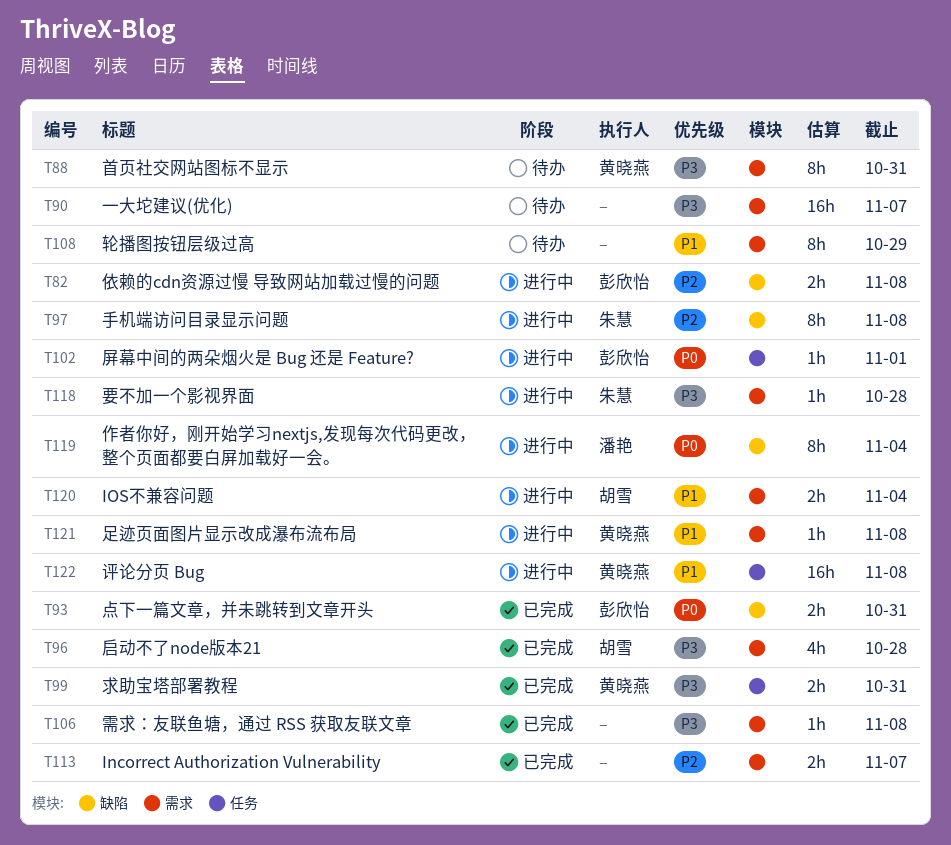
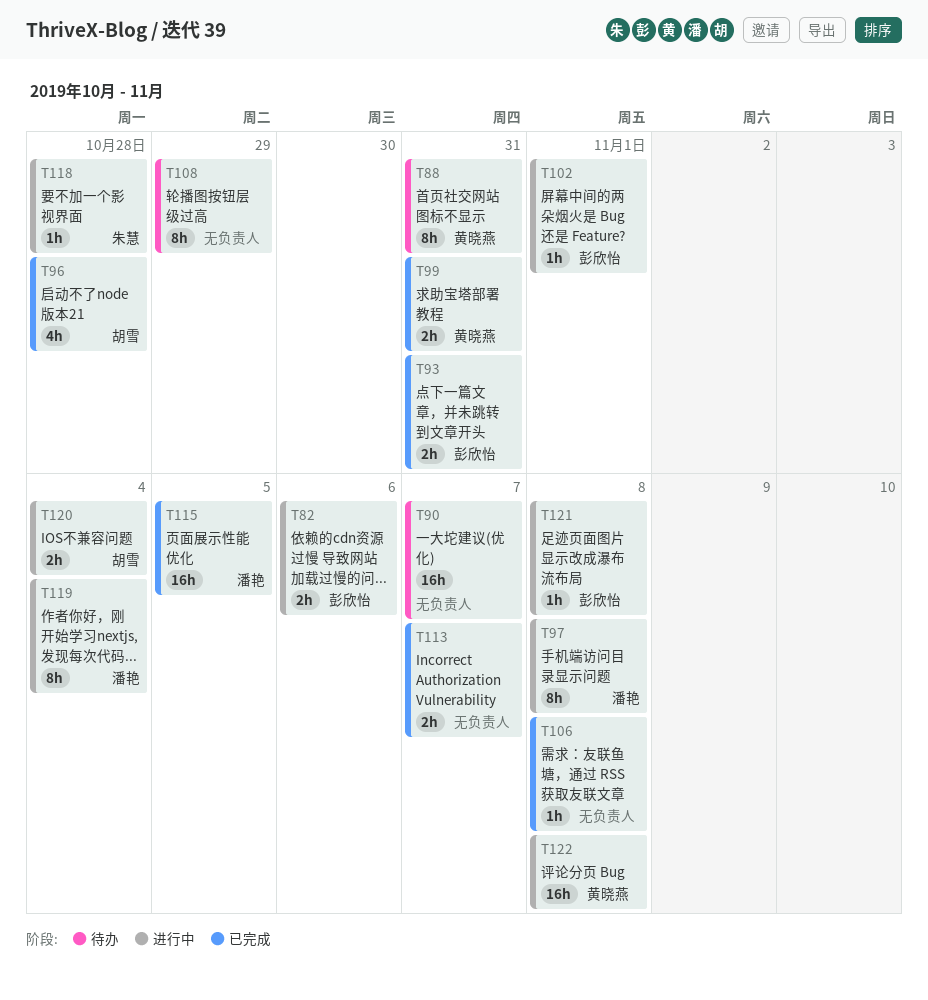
T82, due: Nov 8 -> Nov 6
T97, owner: 朱慧 -> 潘艳
T115: none -> present
T121, owner: 黄晓燕 -> 彭欣怡

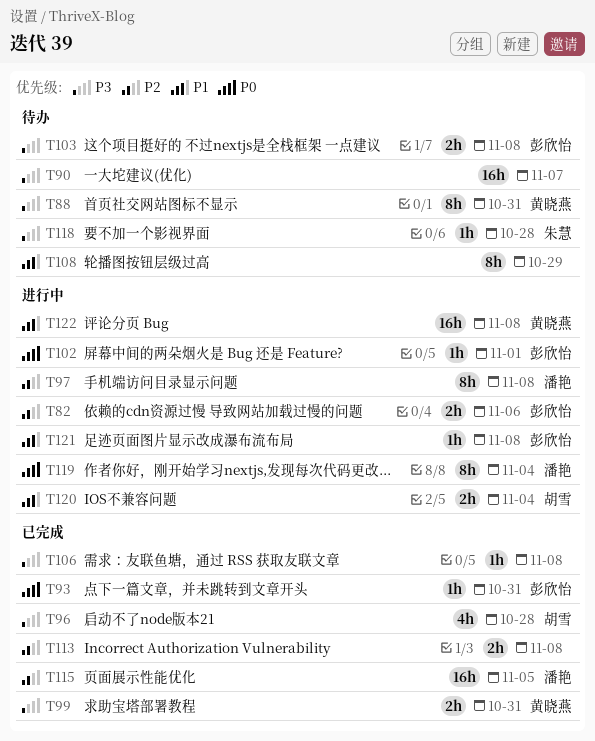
T93, estimate: 2h -> 1h
T103: none -> present
T113, due: Nov 7 -> Nov 8
T118, status: 进行中 -> 待办

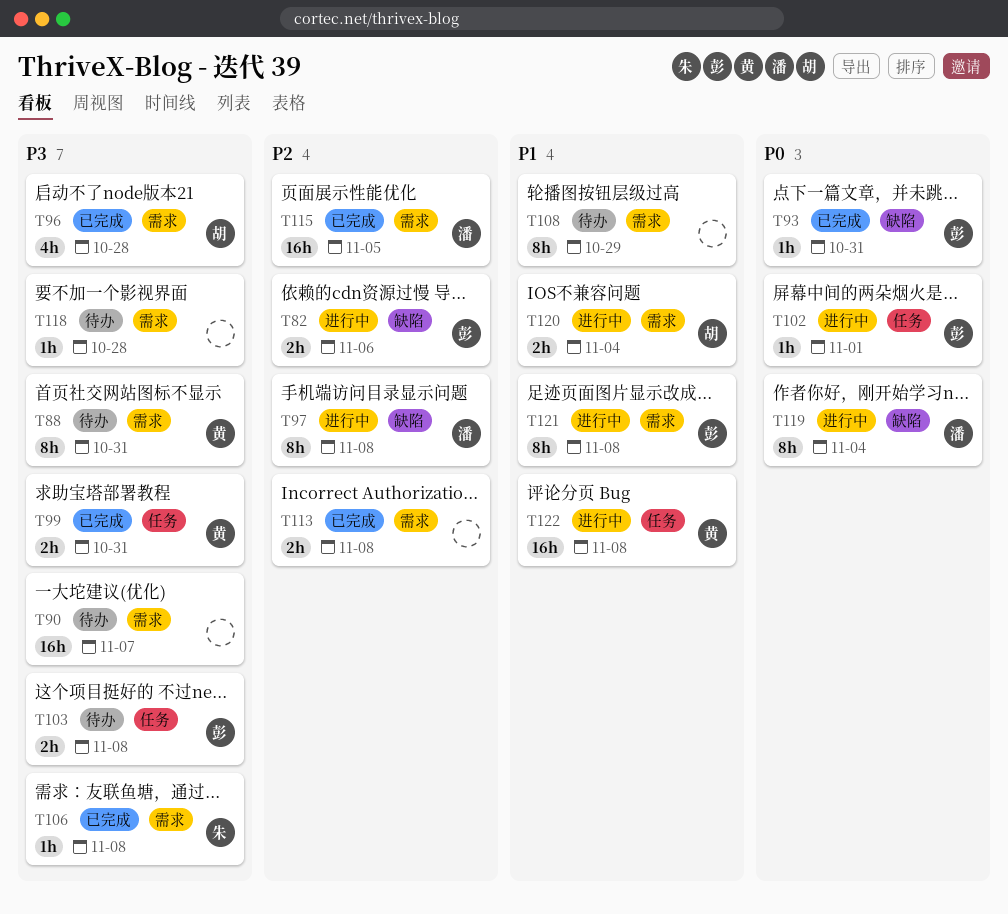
T106, owner: none -> 朱慧
T118, owner: 朱慧 -> none
T121, estimate: 1h -> 8h

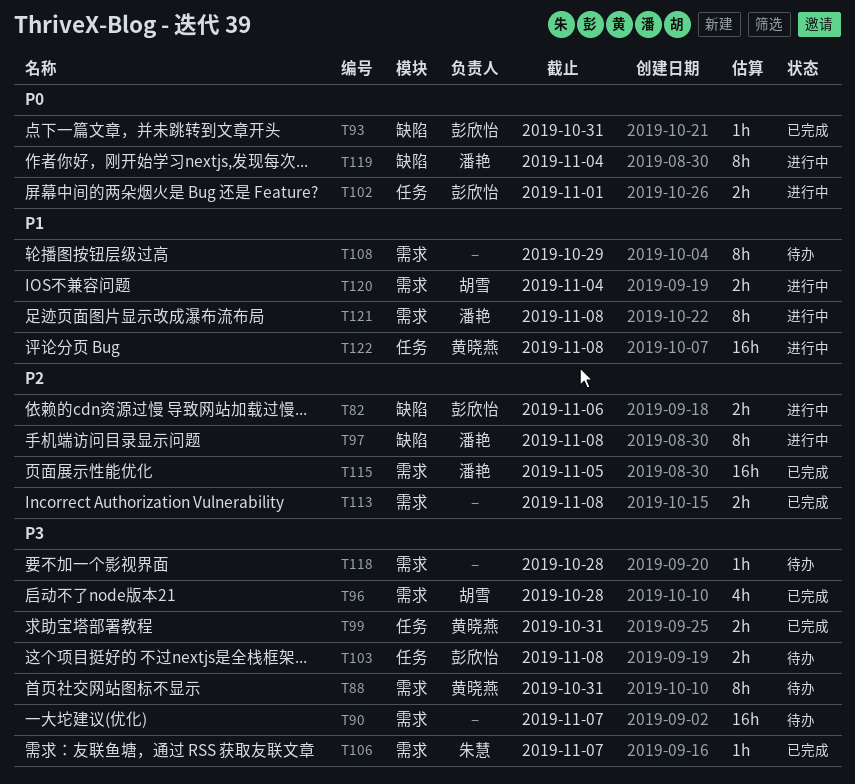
T102, estimate: 1h -> 2h
T106, due: Nov 8 -> Nov 7
T121, owner: 彭欣怡 -> 潘艳

